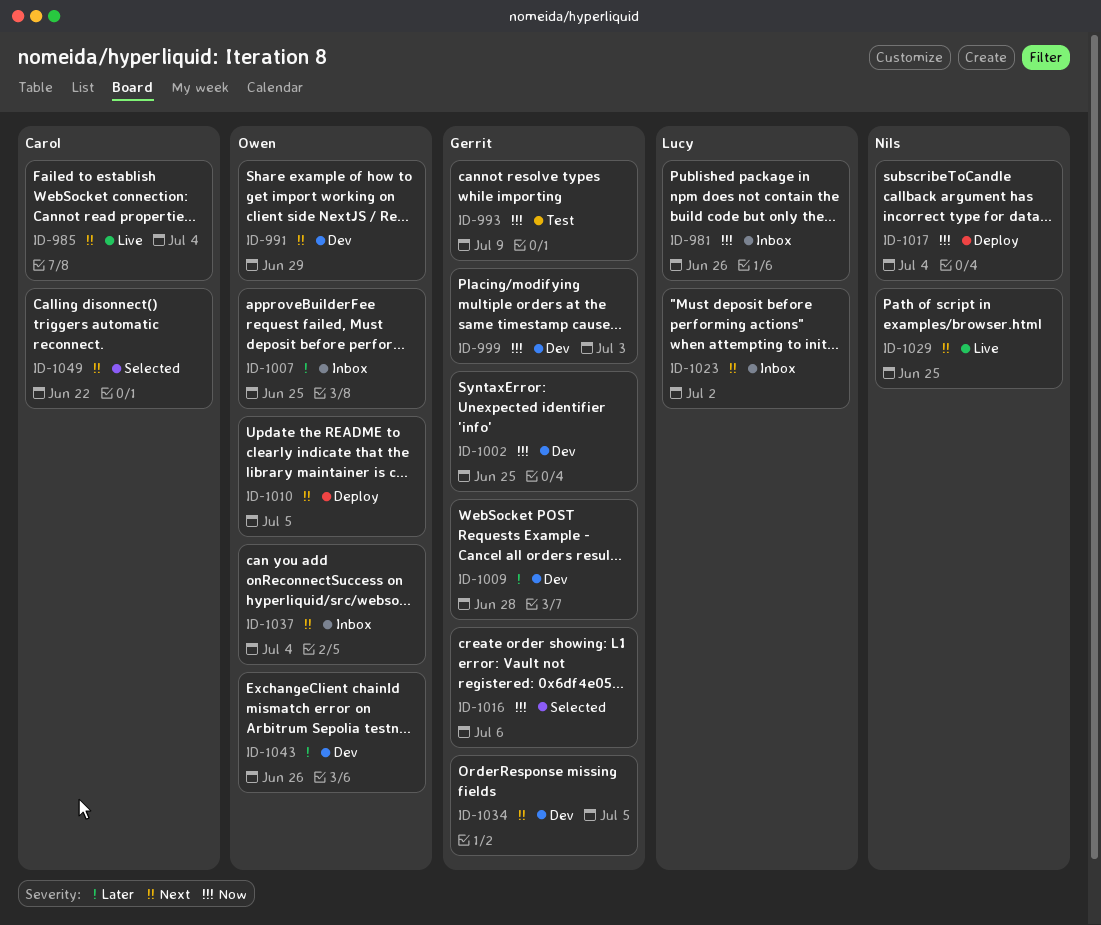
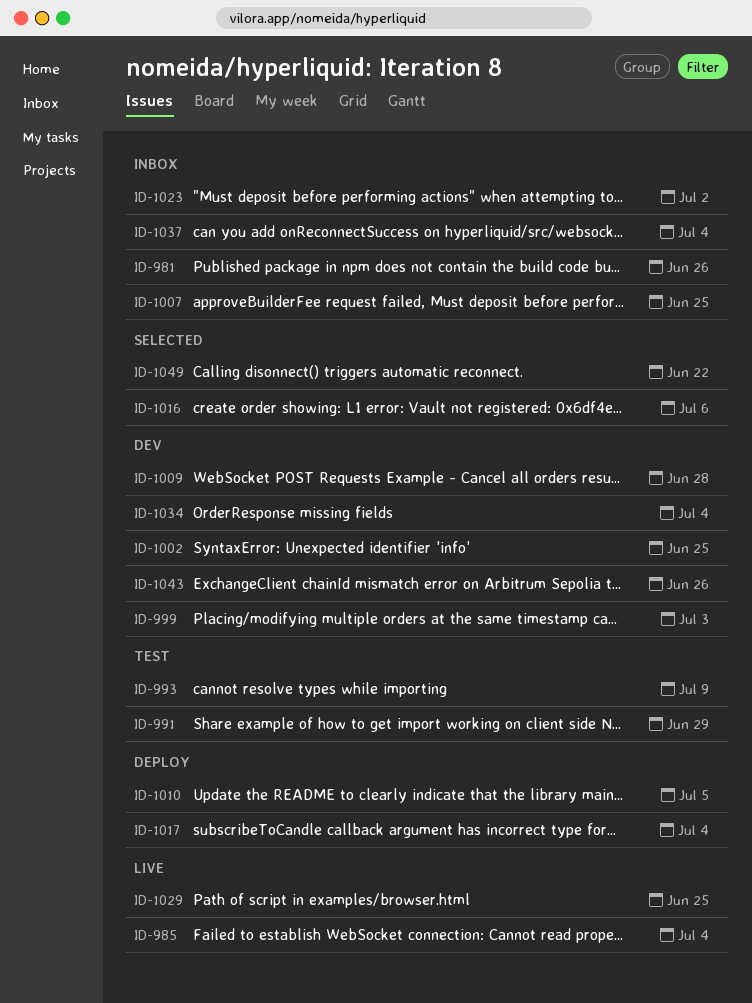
ID-991, status: Dev -> Test
ID-1034, due: Jul 5 -> Jul 4

